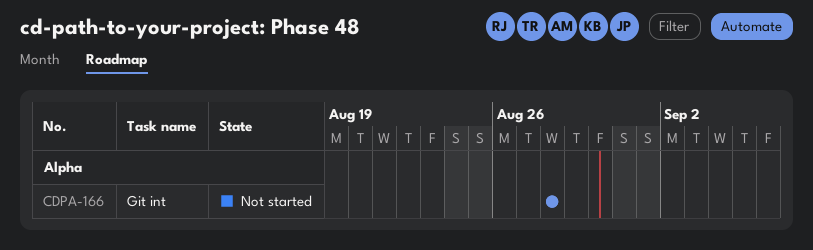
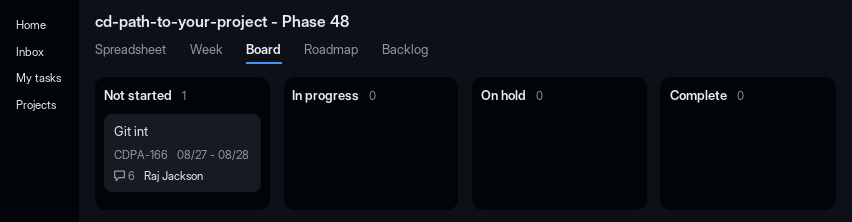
CDPA-166, start: Aug 28 -> Aug 27

